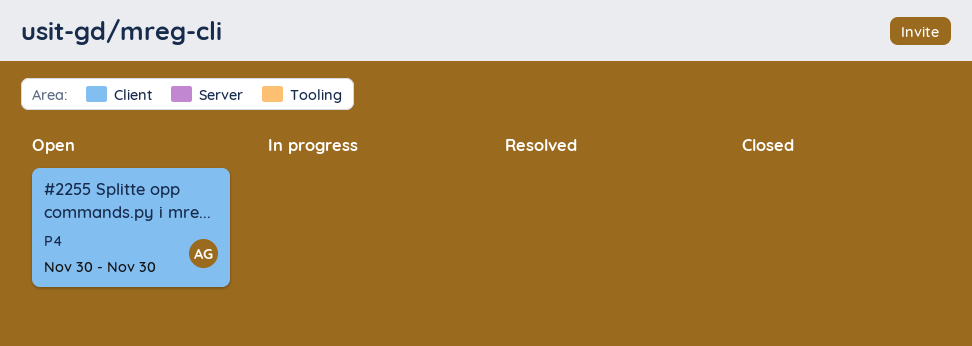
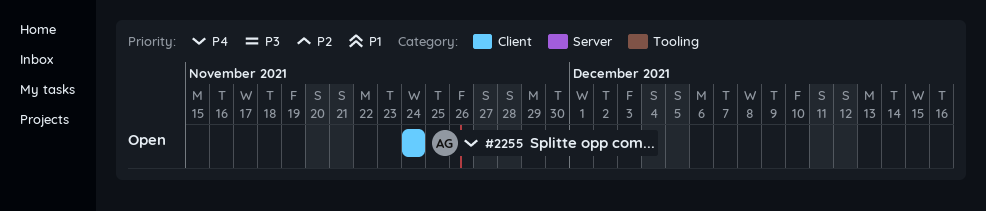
#2255, start: Nov 30 -> Nov 24
#2255, due: Nov 30 -> Nov 24

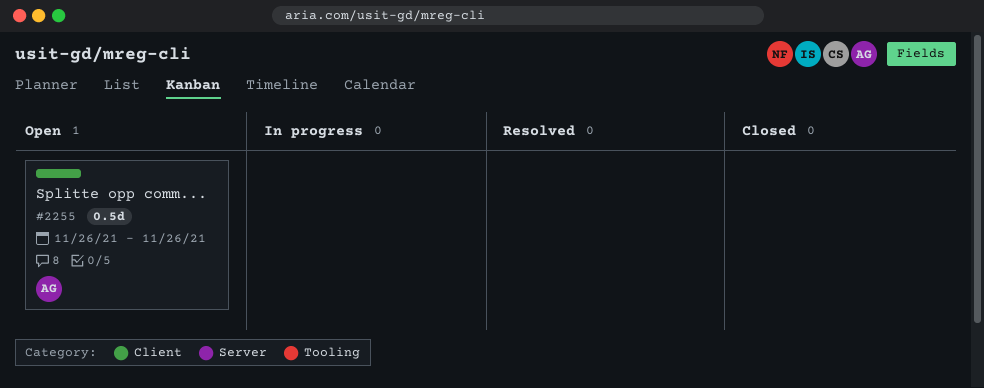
#2255, start: Nov 24 -> Nov 26
#2255, due: Nov 24 -> Nov 26

